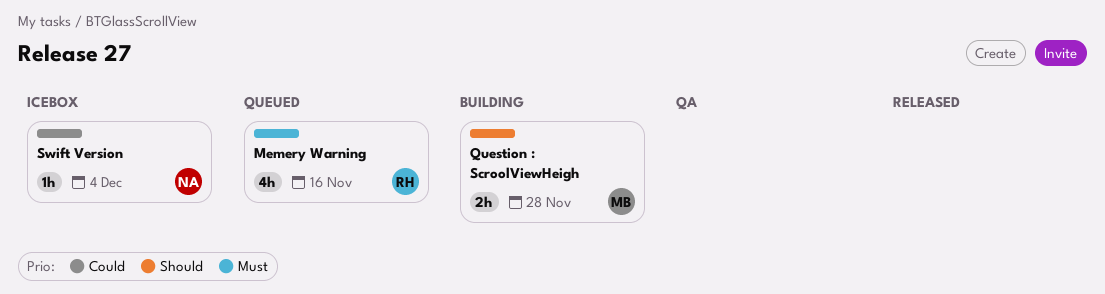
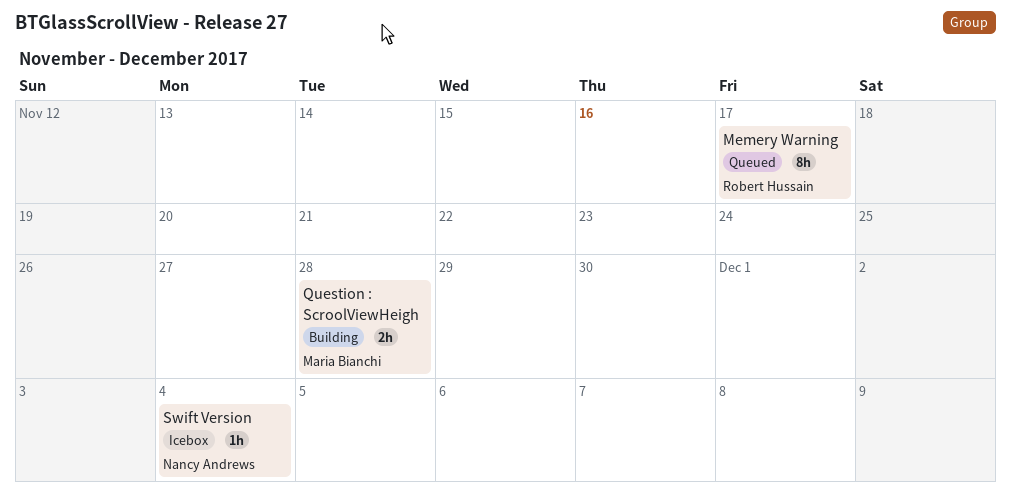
Memery Warning, estimate: 4h -> 8h
Memery Warning, due: Nov 16 -> Nov 17

